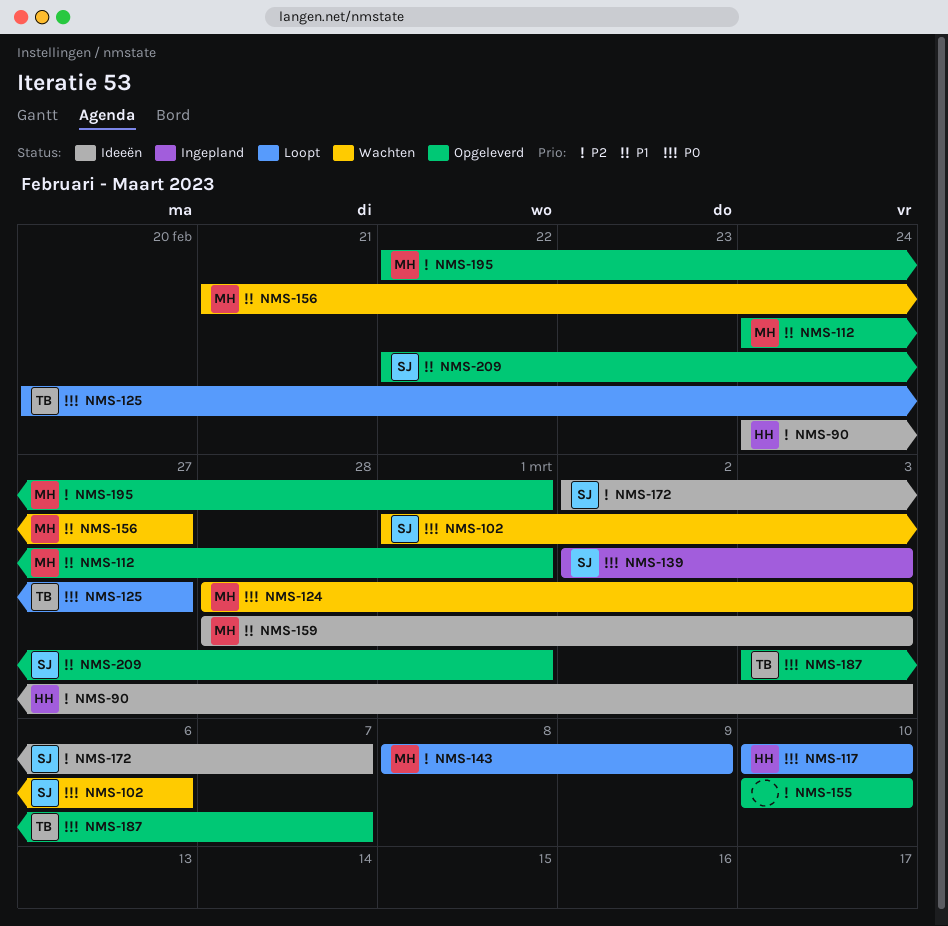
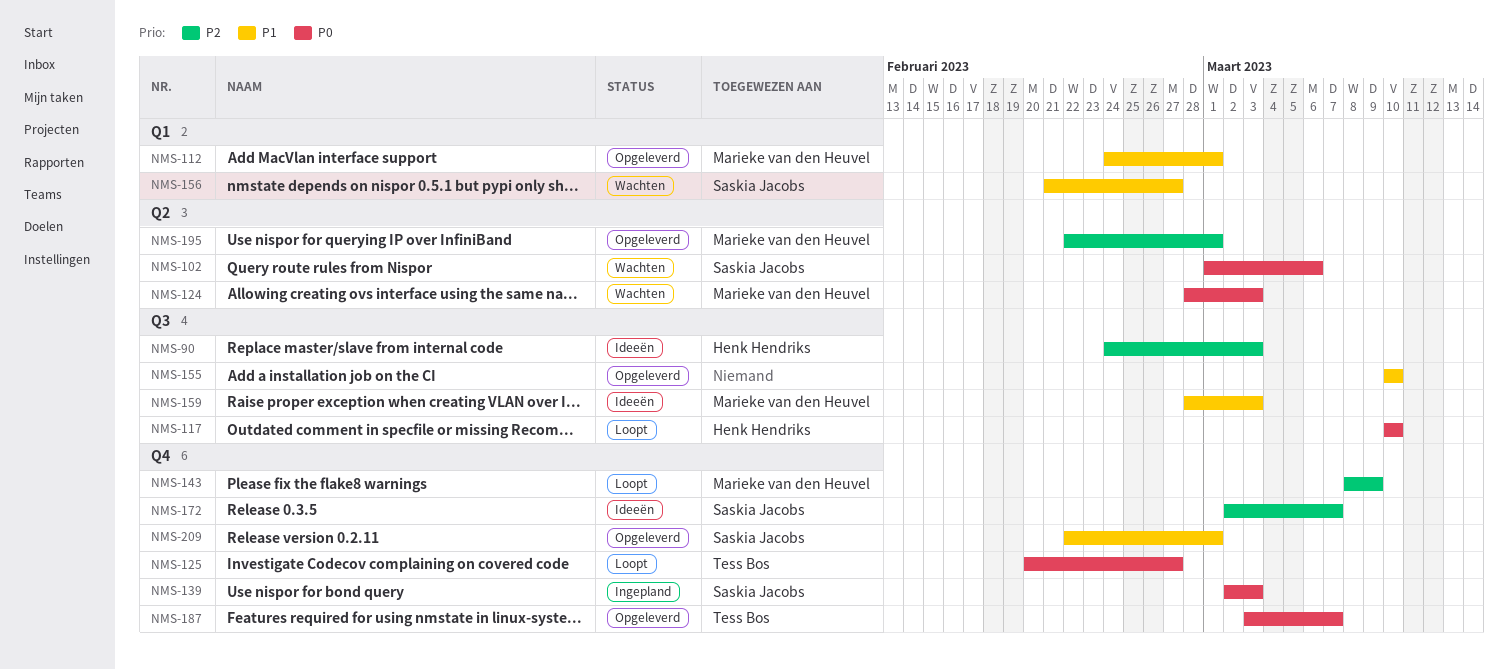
NMS-155, priority: P2 -> P1
NMS-156, owner: Marieke van den Heuvel -> Saskia Jacobs

